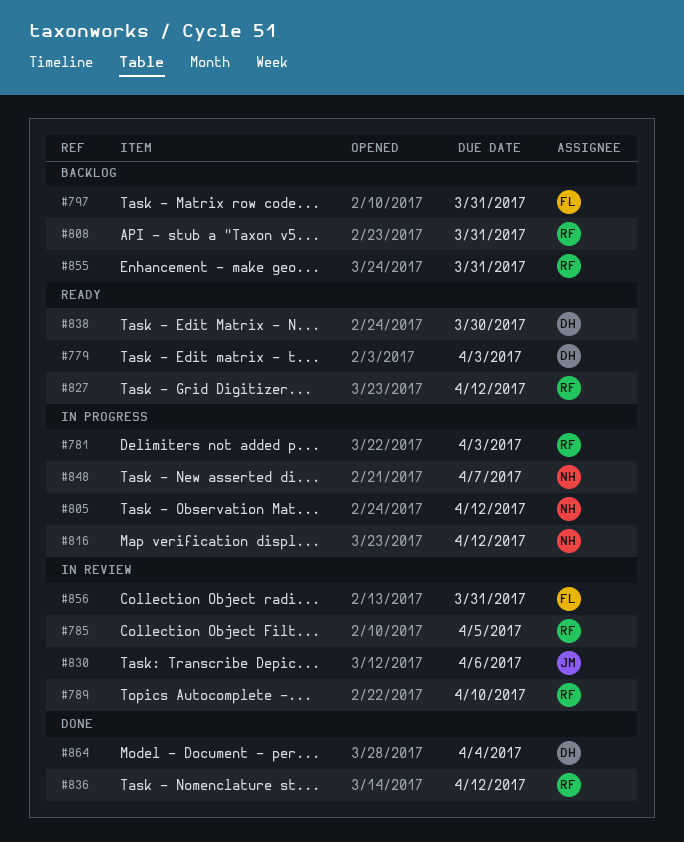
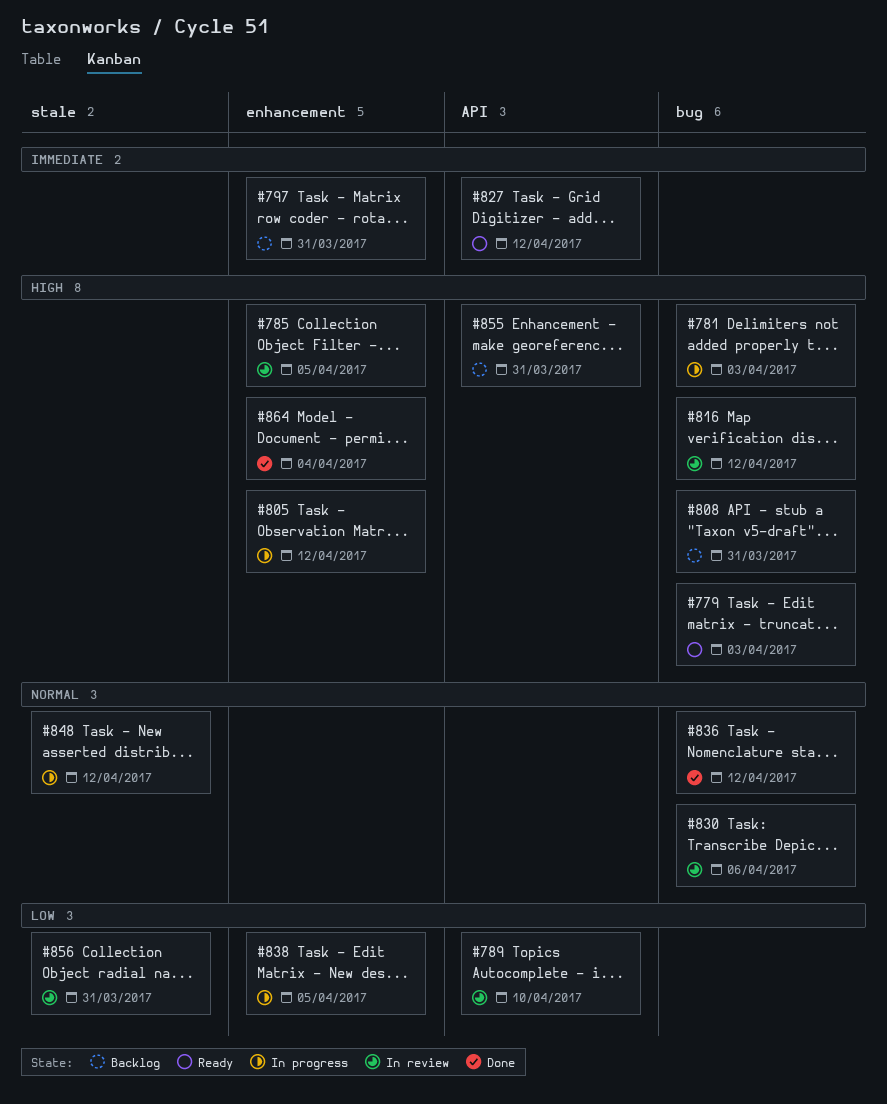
#816, status: In progress -> In review
#838, status: Ready -> In progress
#838, due: Mar 30 -> Apr 5
#848, due: Apr 7 -> Apr 12

